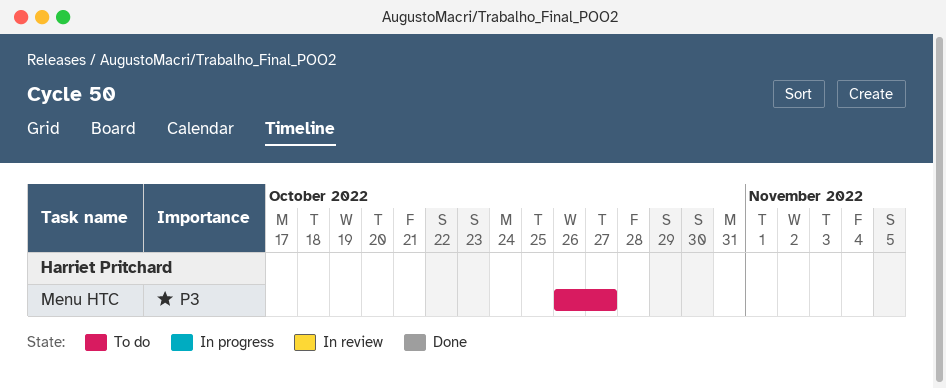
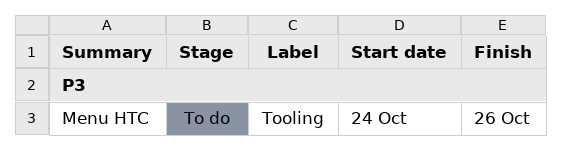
Menu HTC, start: Oct 26 -> Oct 24
Menu HTC, due: Oct 27 -> Oct 26

